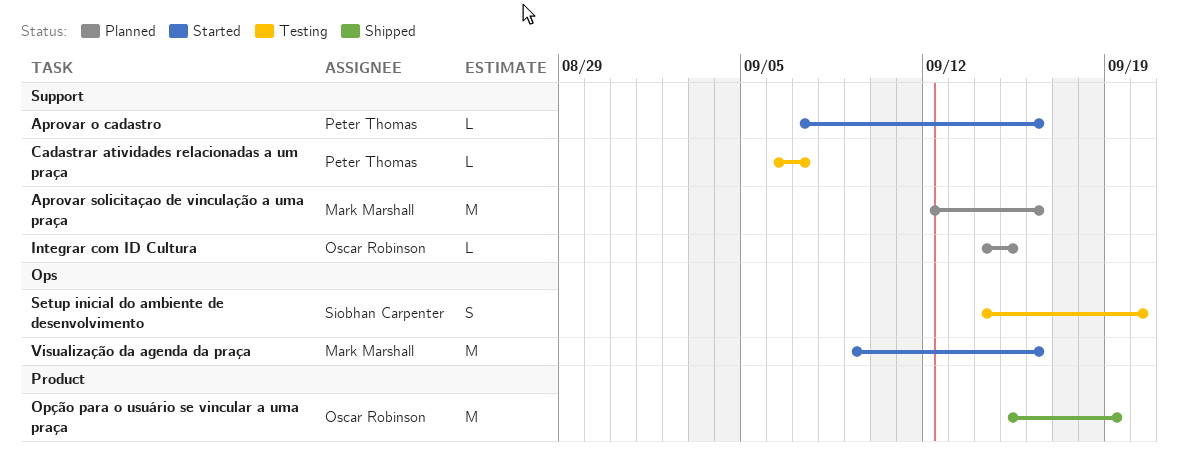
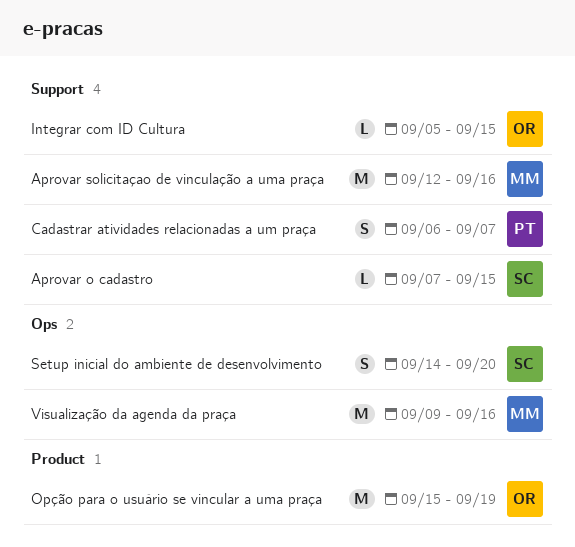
Aprovar o cadastro, owner: Peter Thomas -> Siobhan Carpenter
Aprovar o cadastro, due: Sep 16 -> Sep 15
Cadastrar atividades relacionadas a um praça, estimate: L -> S
Integrar com ID Cultura, start: Sep 14 -> Sep 5

